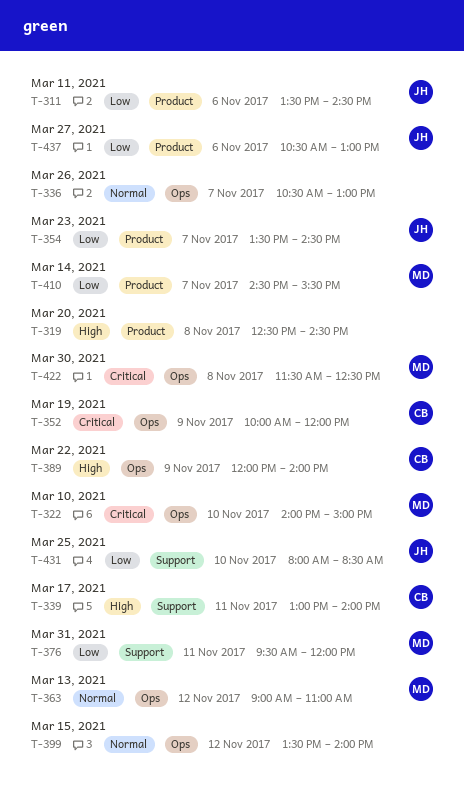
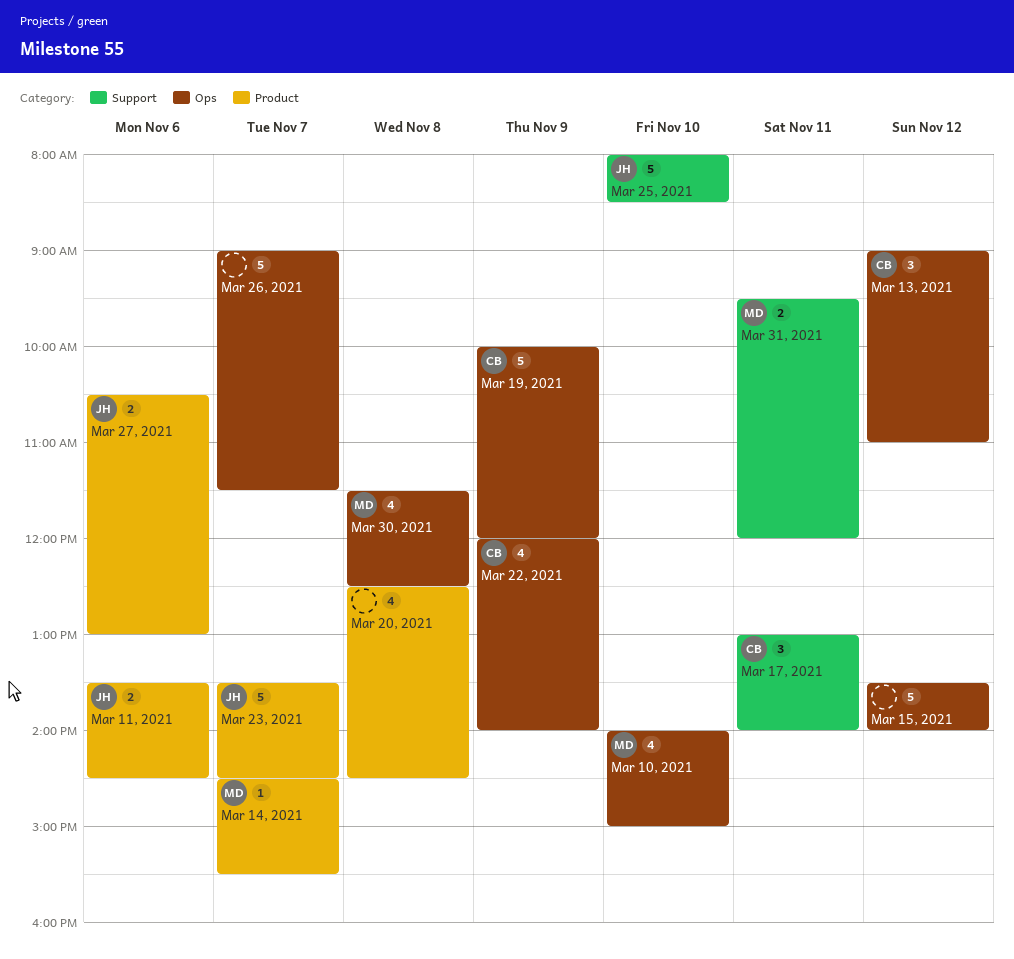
Mar 13, 2021, owner: MD -> CB
Mar 26, 2021, begins: 10:30 -> 09:00
Mar 26, 2021, ends: 13:00 -> 11:30

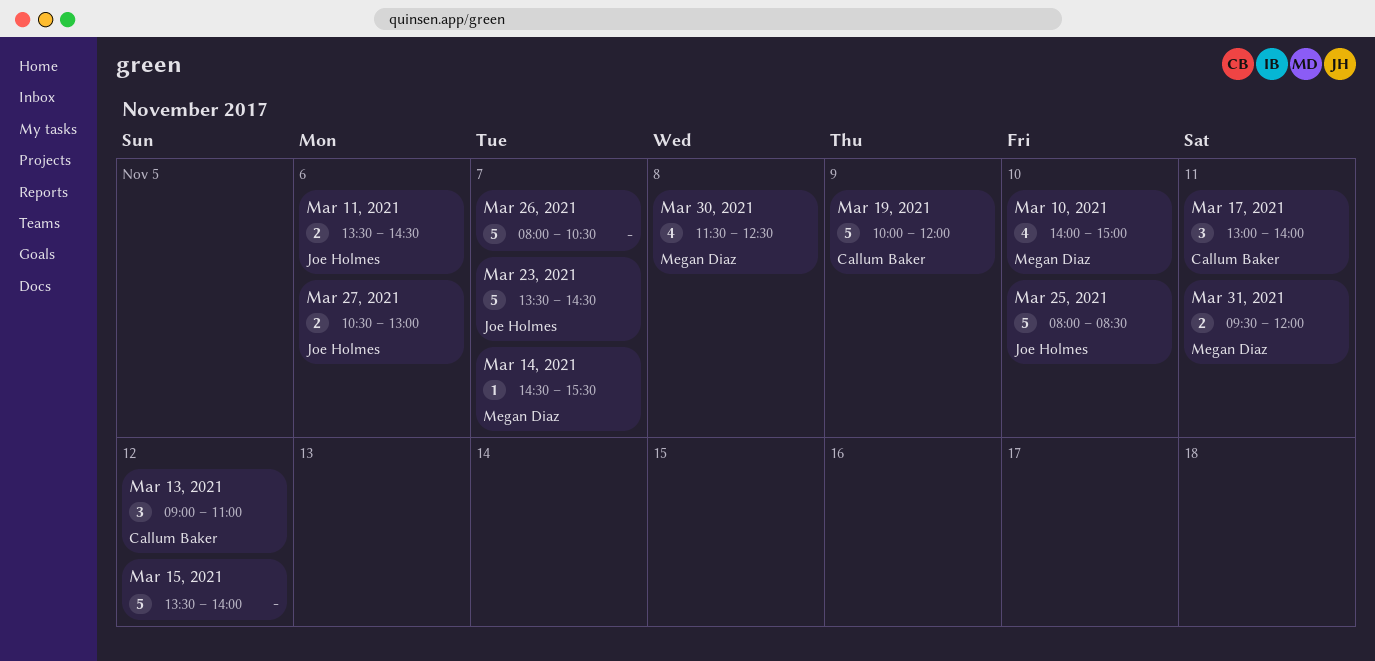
Mar 20, 2021: present -> none
Mar 22, 2021: present -> none
Mar 26, 2021, begins: 09:00 -> 08:00
Mar 26, 2021, ends: 11:30 -> 10:30

